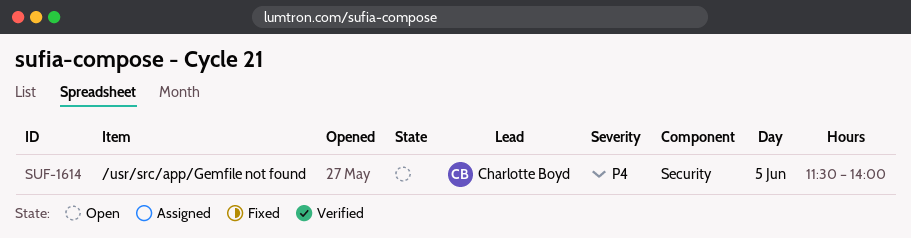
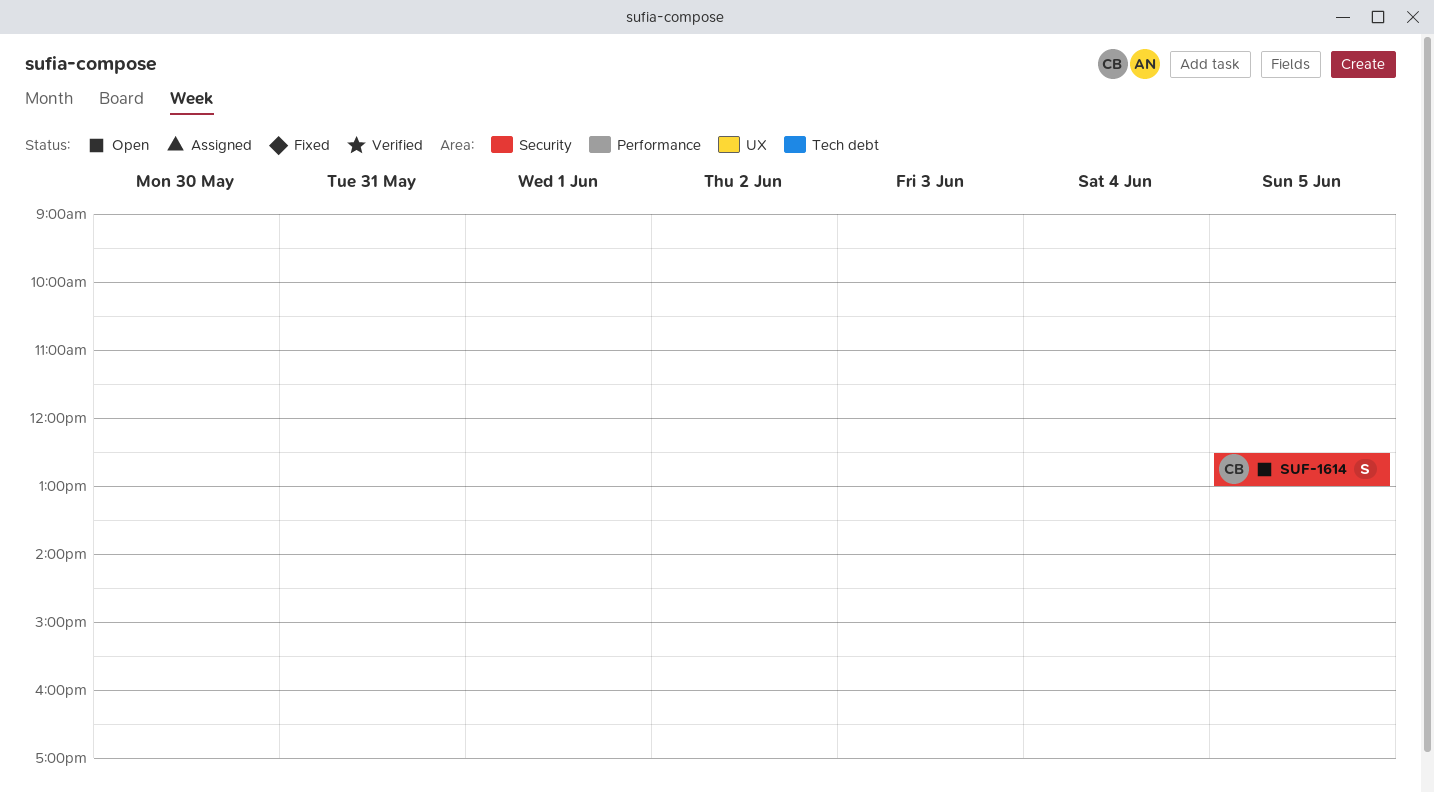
SUF-1614, begins: 11:30 -> 12:30
SUF-1614, ends: 14:00 -> 13:00

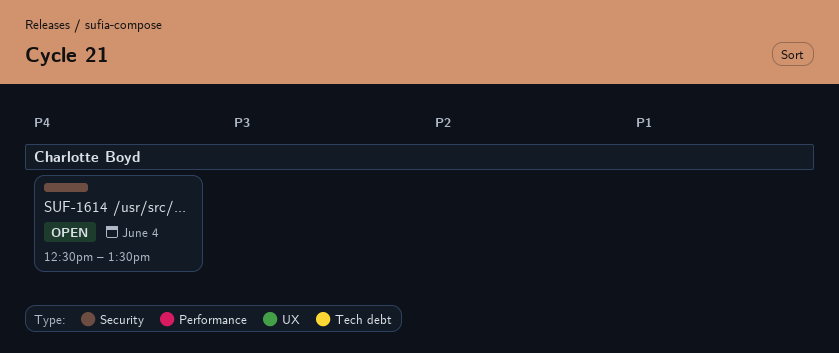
SUF-1614, day: Jun 5 -> Jun 4
SUF-1614, ends: 13:00 -> 13:30

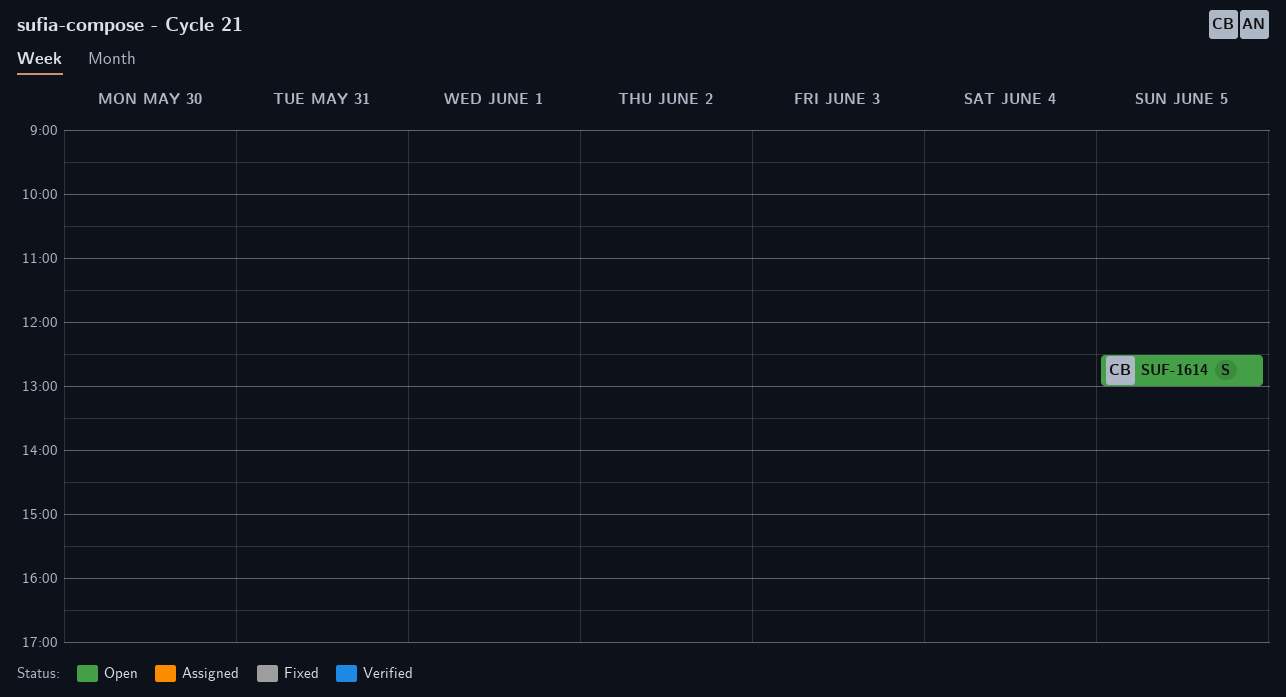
SUF-1614, day: Jun 4 -> Jun 5
SUF-1614, ends: 13:30 -> 13:00

